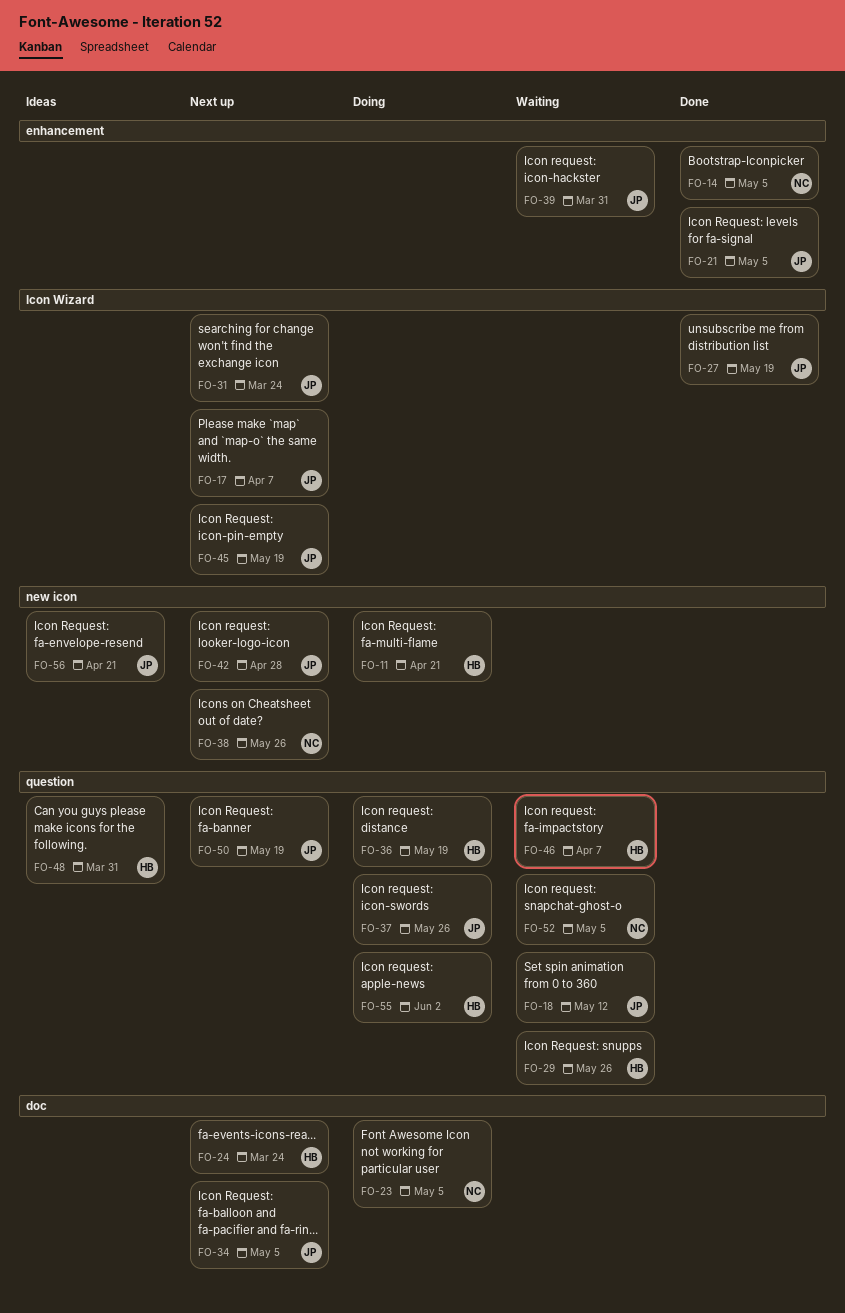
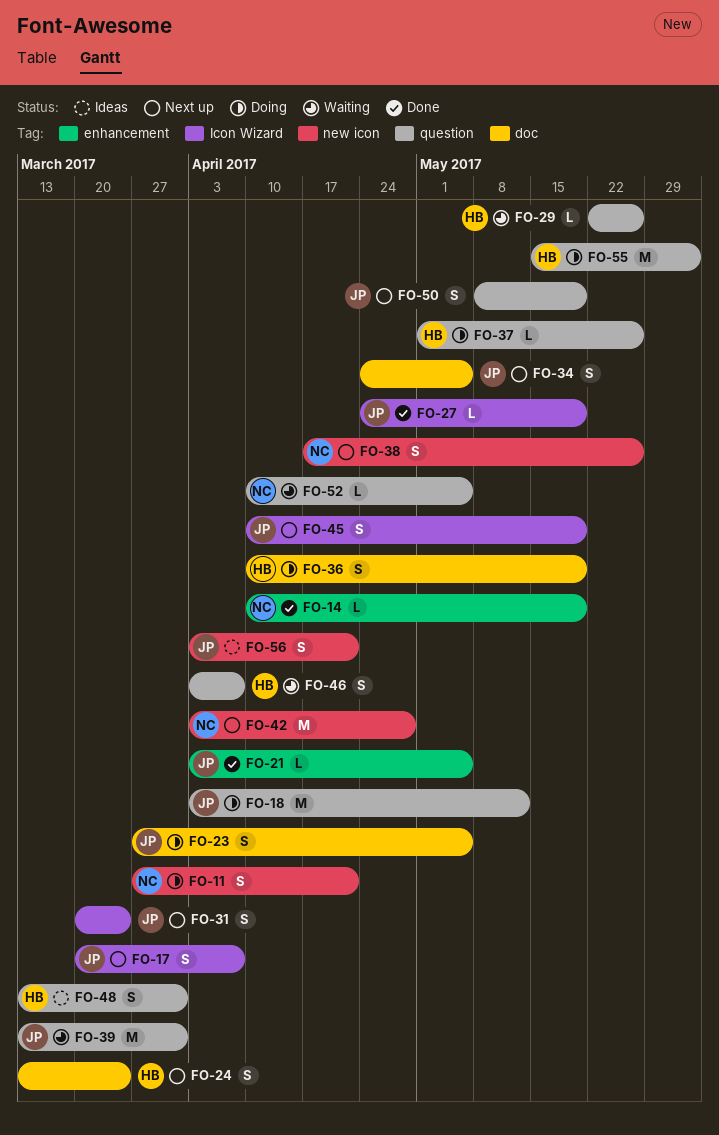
FO-11, owner: HB -> NC
FO-14, due: May 5 -> May 19
FO-18, status: Waiting -> Doing
FO-23, owner: NC -> JP
FO-36, label: question -> doc
FO-37, owner: JP -> HB
FO-39, label: enhancement -> question
FO-42, owner: JP -> NC

